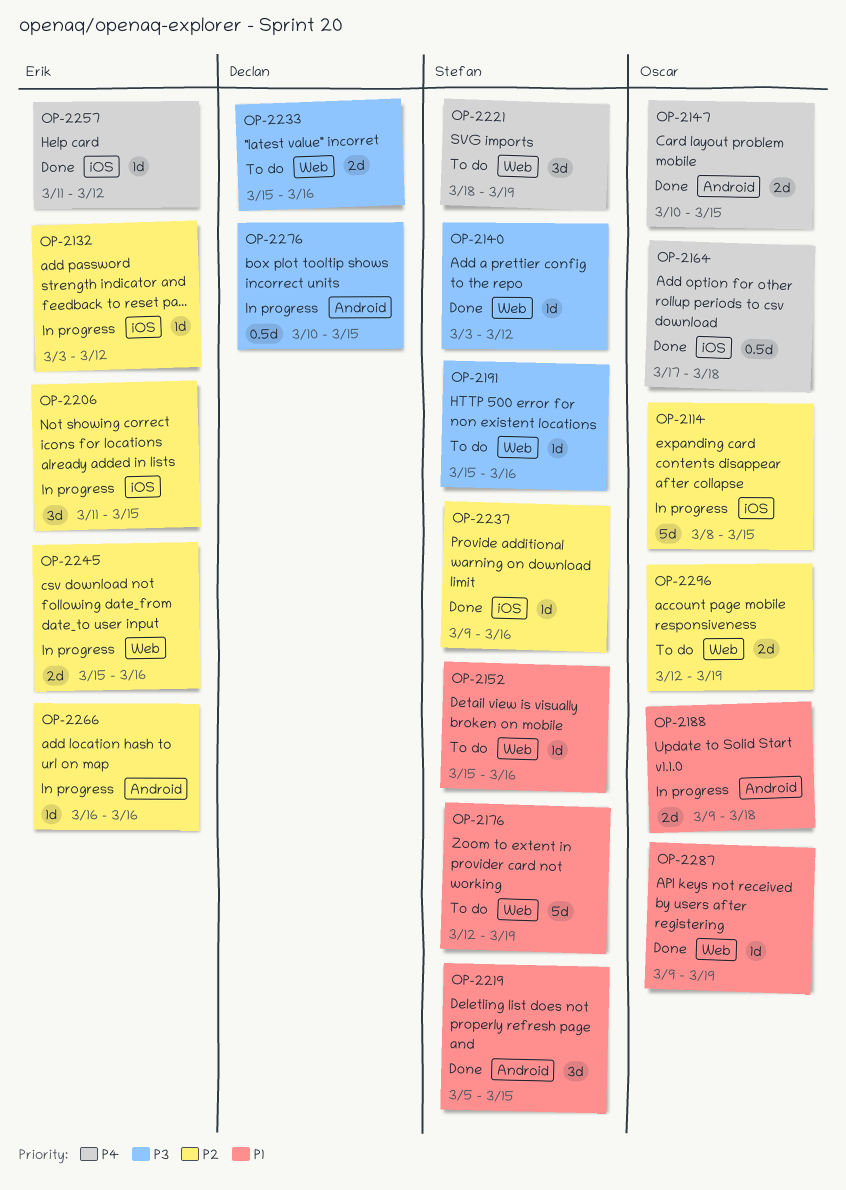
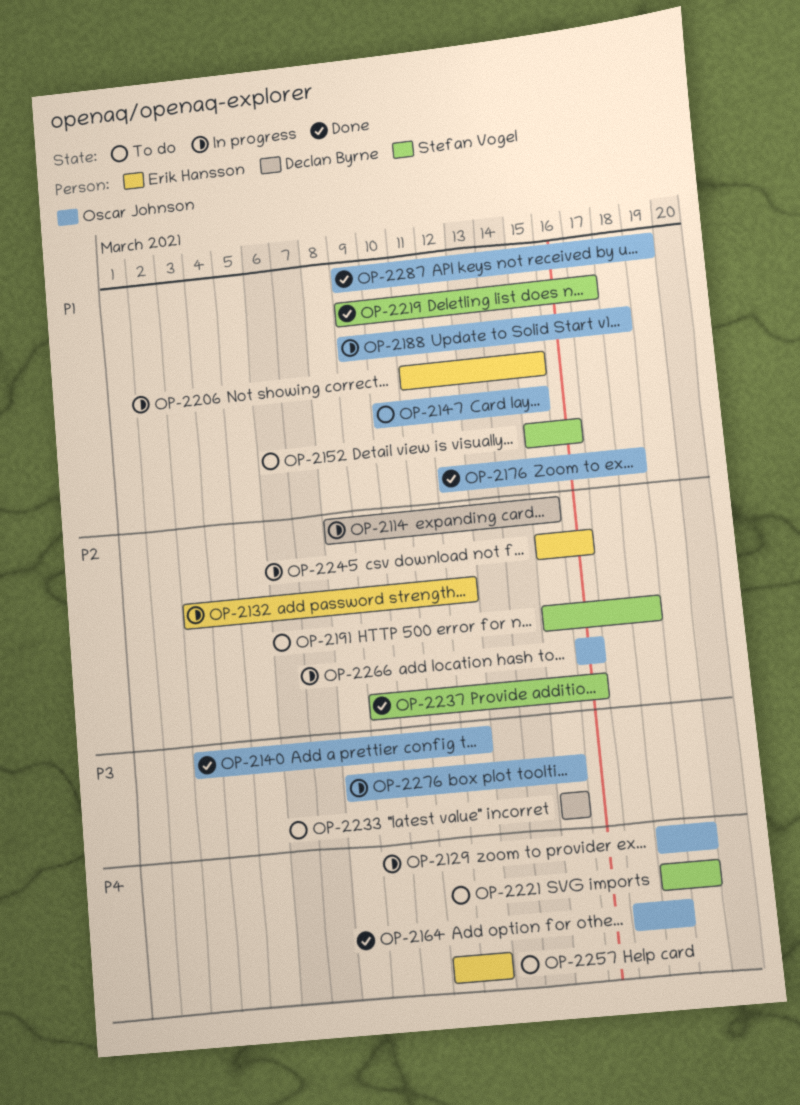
OP-2114, owner: Oscar Johnson -> Declan Byrne
OP-2129: none -> present
OP-2140, owner: Stefan Vogel -> Oscar Johnson
OP-2147, status: Done -> To do
OP-2147, priority: P4 -> P1
OP-2176, status: To do -> Done
OP-2176, owner: Stefan Vogel -> Oscar Johnson
OP-2176, due: Mar 19 -> Mar 18
OP-2191, priority: P3 -> P2
OP-2191, due: Mar 16 -> Mar 18
OP-2206, priority: P2 -> P1
OP-2219, start: Mar 5 -> Mar 9
OP-2219, due: Mar 15 -> Mar 17
OP-2233, due: Mar 16 -> Mar 15
OP-2257, status: Done -> To do
OP-2266, owner: Erik Hansson -> Oscar Johnson
OP-2276, owner: Declan Byrne -> Oscar Johnson
OP-2276, start: Mar 10 -> Mar 8
OP-2296: present -> none

